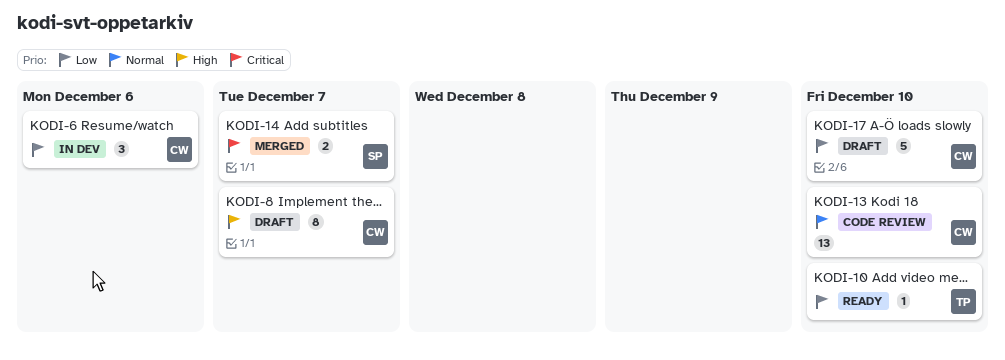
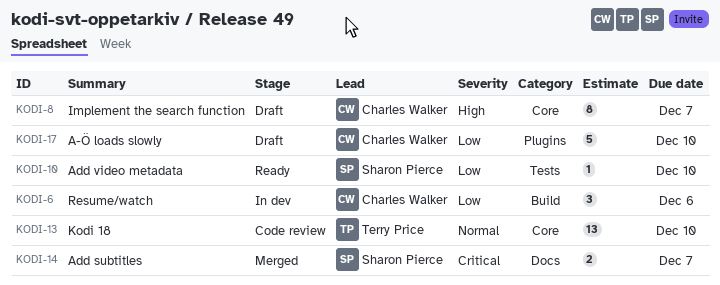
KODI-10, owner: Terry Price -> Sharon Pierce
KODI-13, owner: Charles Walker -> Terry Price

